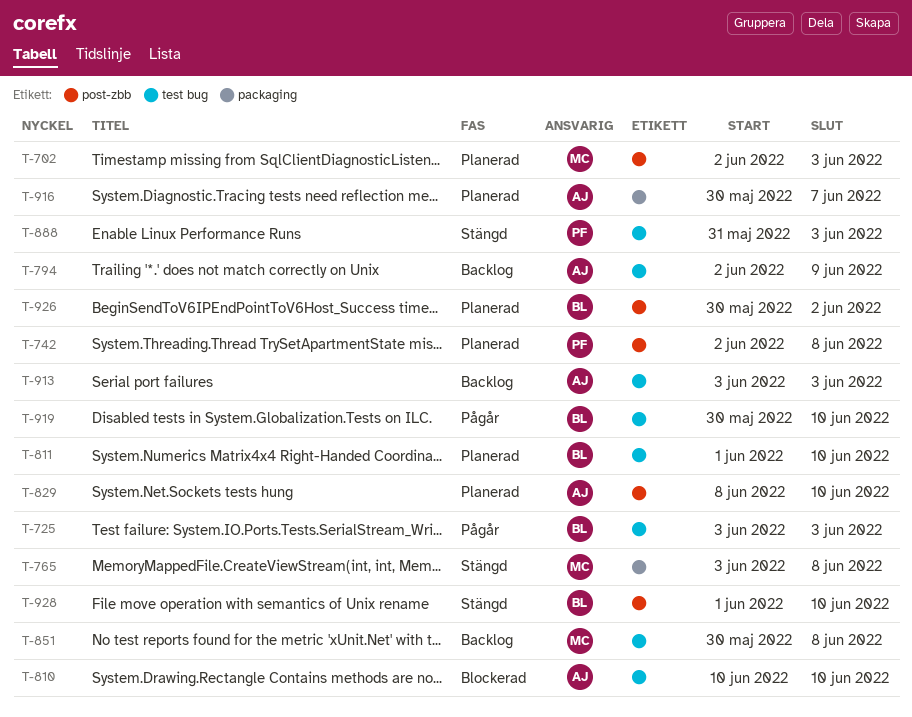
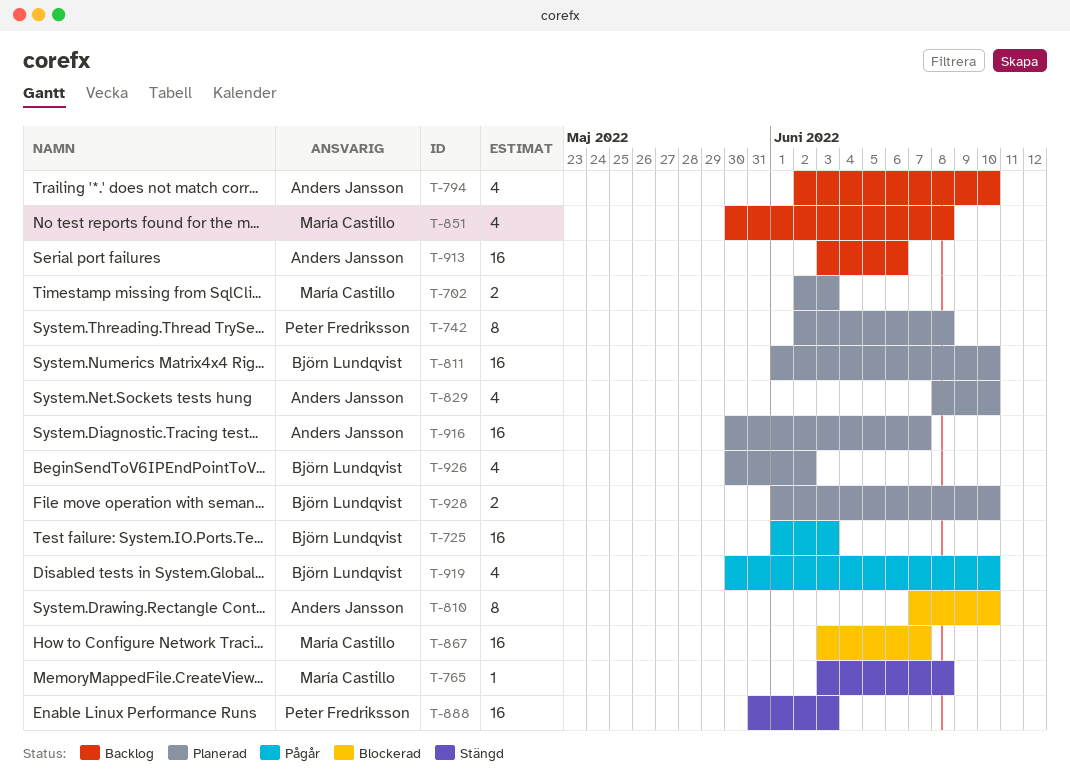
T-725, start: Jun 3 -> Jun 1
T-794, due: Jun 9 -> Jun 10
T-810, start: Jun 10 -> Jun 7
T-867: none -> present
T-913, due: Jun 3 -> Jun 6
T-928, status: Stängd -> Planerad

